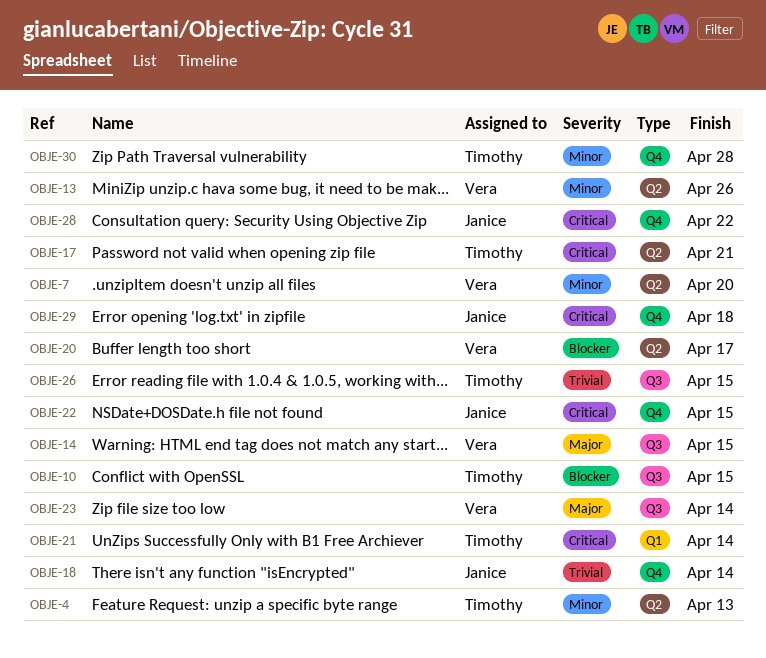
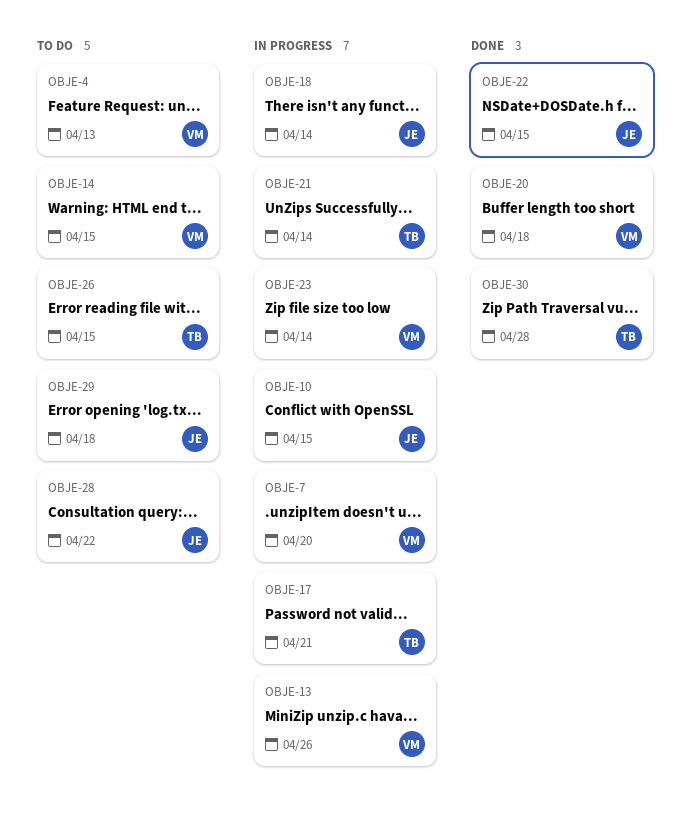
OBJE-4, owner: Timothy -> Vera
OBJE-10, owner: Timothy -> Janice
OBJE-20, due: Apr 17 -> Apr 18

